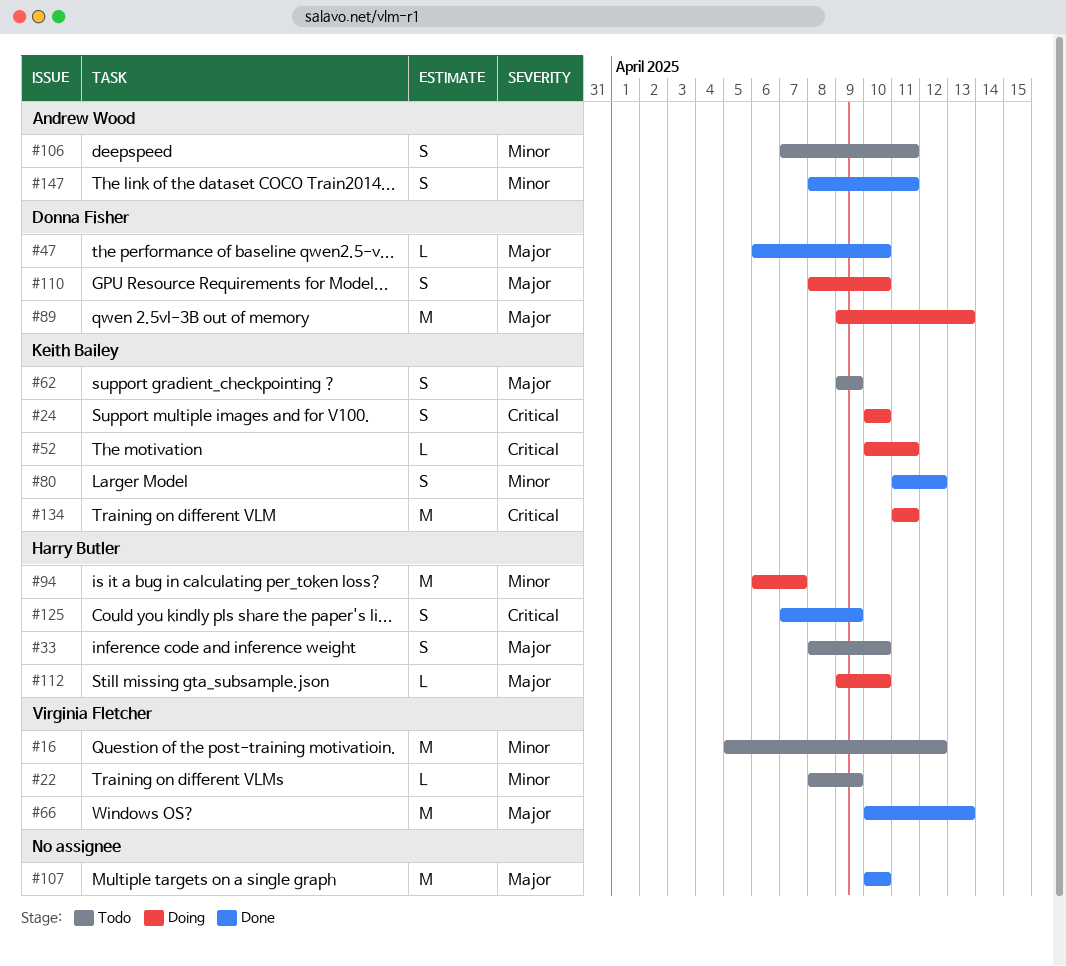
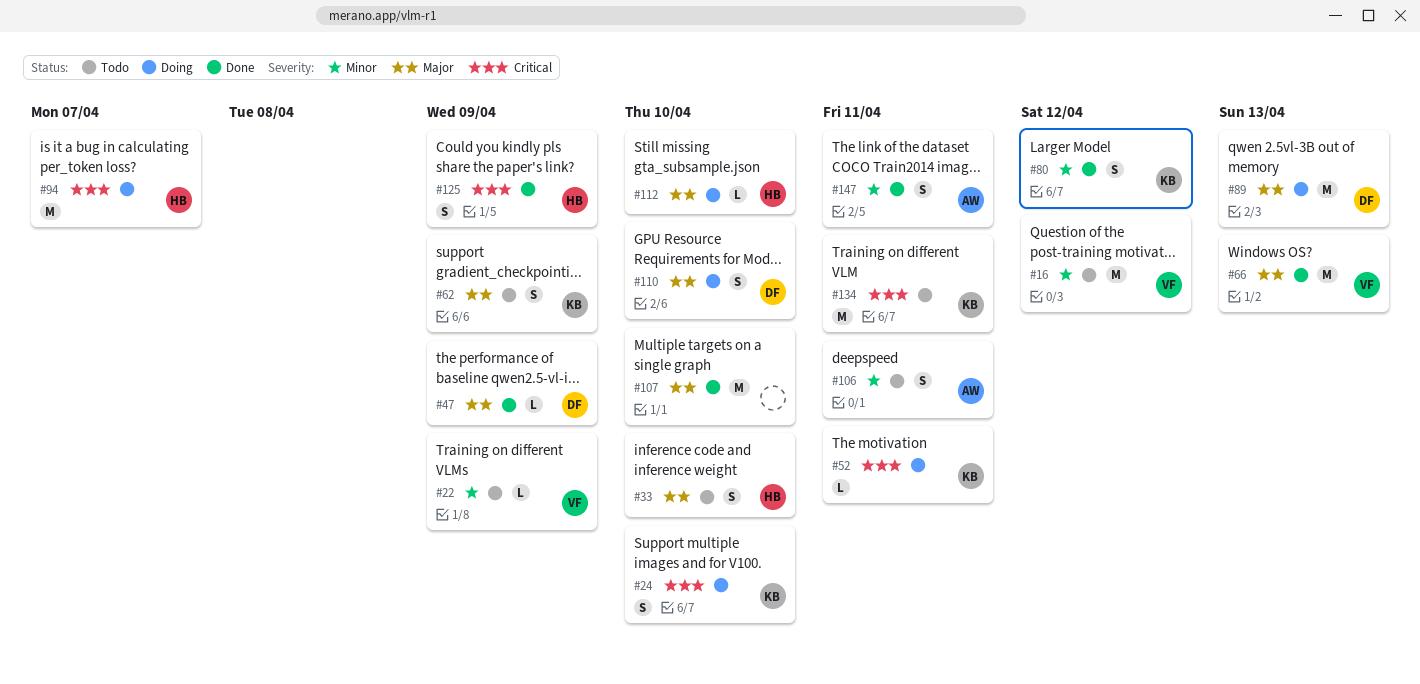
#47, due: Apr 10 -> Apr 9
#94, priority: Minor -> Critical
#134, status: Doing -> Todo

